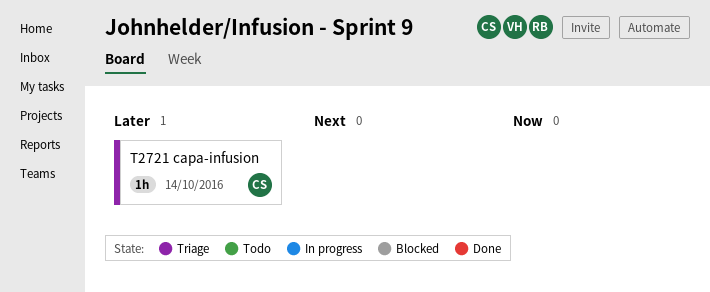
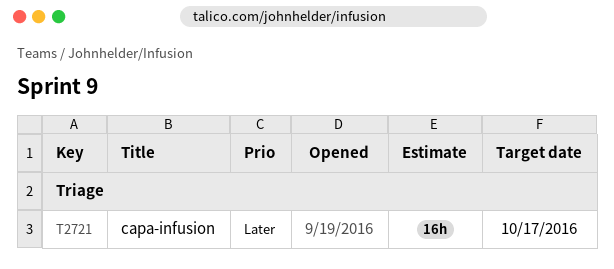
T2721, estimate: 1h -> 16h
T2721, due: Oct 14 -> Oct 17

